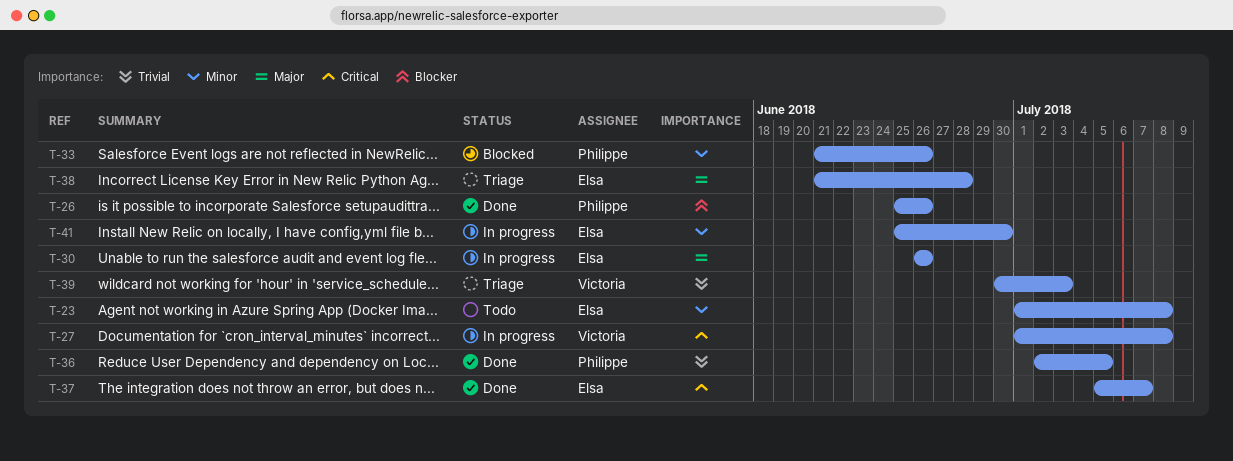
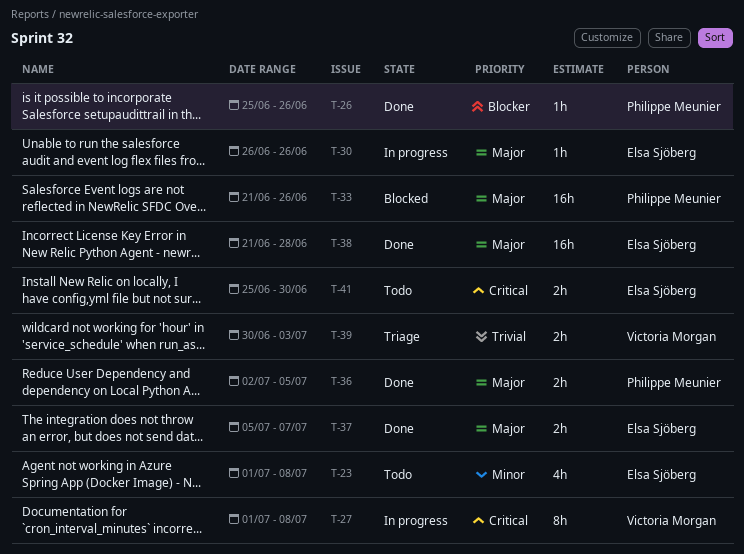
T-33, priority: Minor -> Major
T-36, priority: Trivial -> Major
T-37, priority: Critical -> Major
T-38, status: Triage -> Done
T-41, status: In progress -> Todo
T-41, priority: Minor -> Critical

